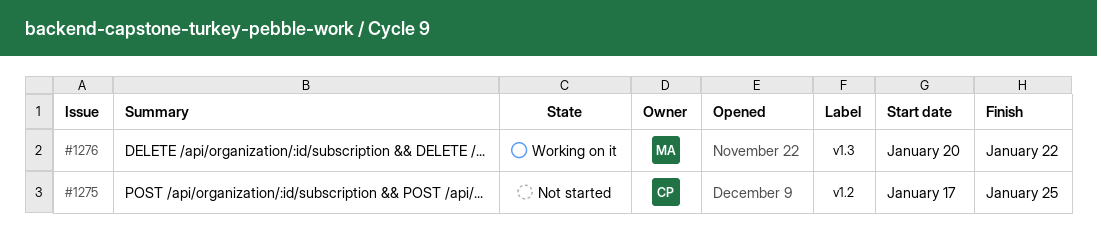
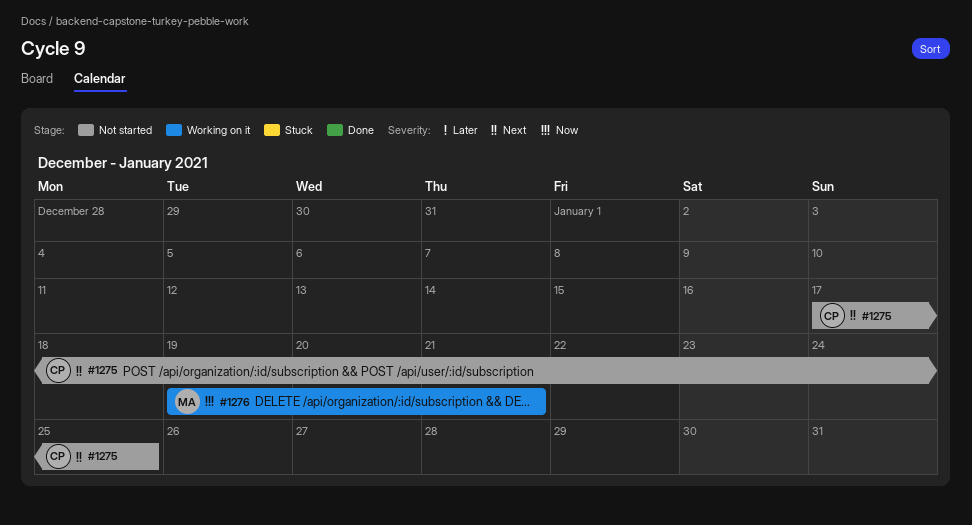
#1276, start: Jan 20 -> Jan 19
#1276, due: Jan 22 -> Jan 21

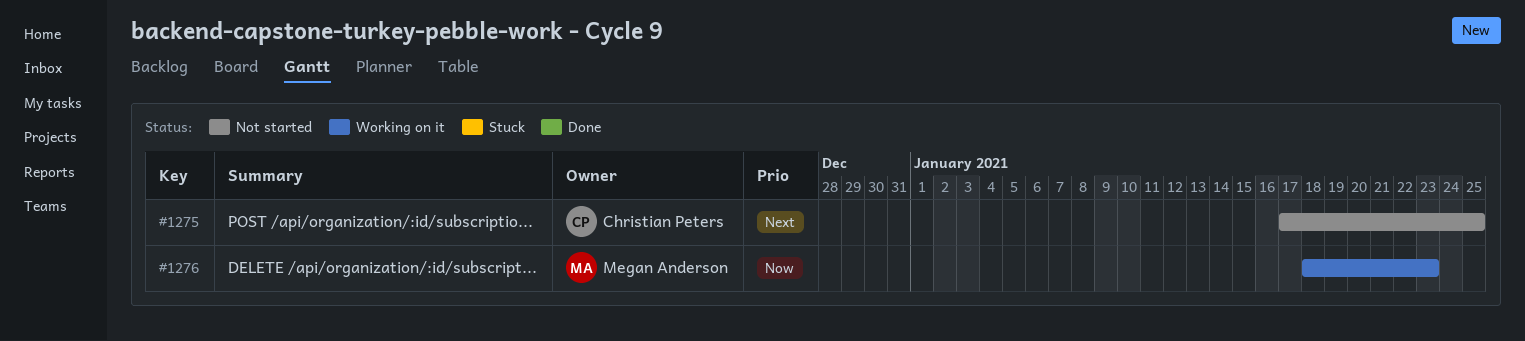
#1276, start: Jan 19 -> Jan 18
#1276, due: Jan 21 -> Jan 23

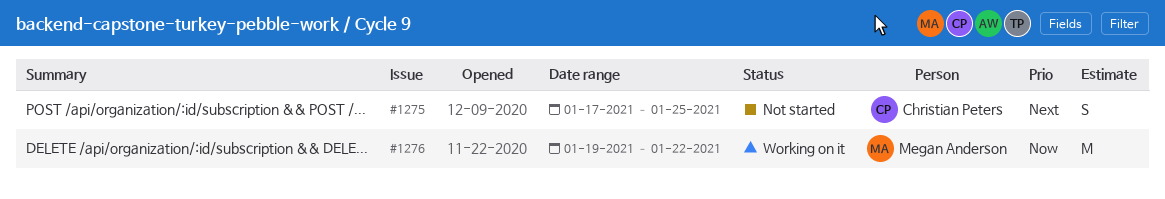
#1276, start: Jan 18 -> Jan 19
#1276, due: Jan 23 -> Jan 22

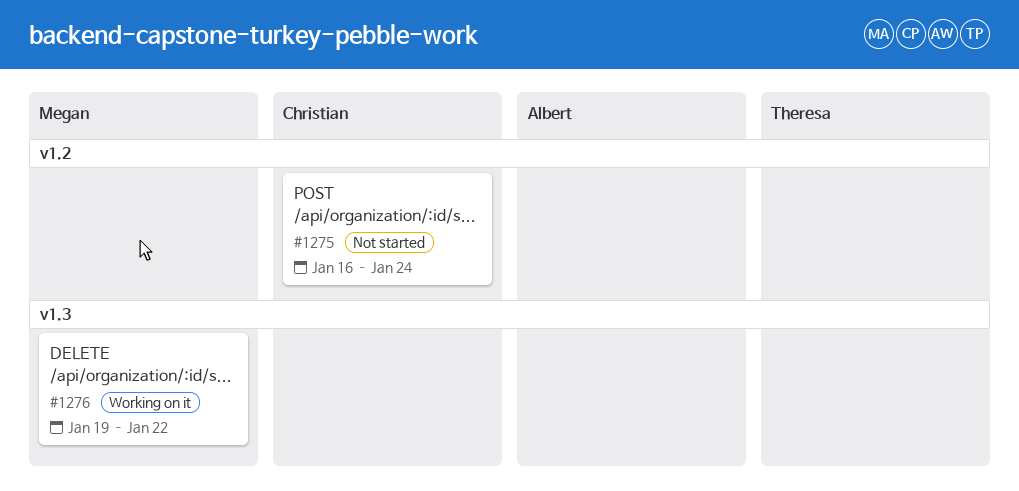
#1275, start: Jan 17 -> Jan 16
#1275, due: Jan 25 -> Jan 24

